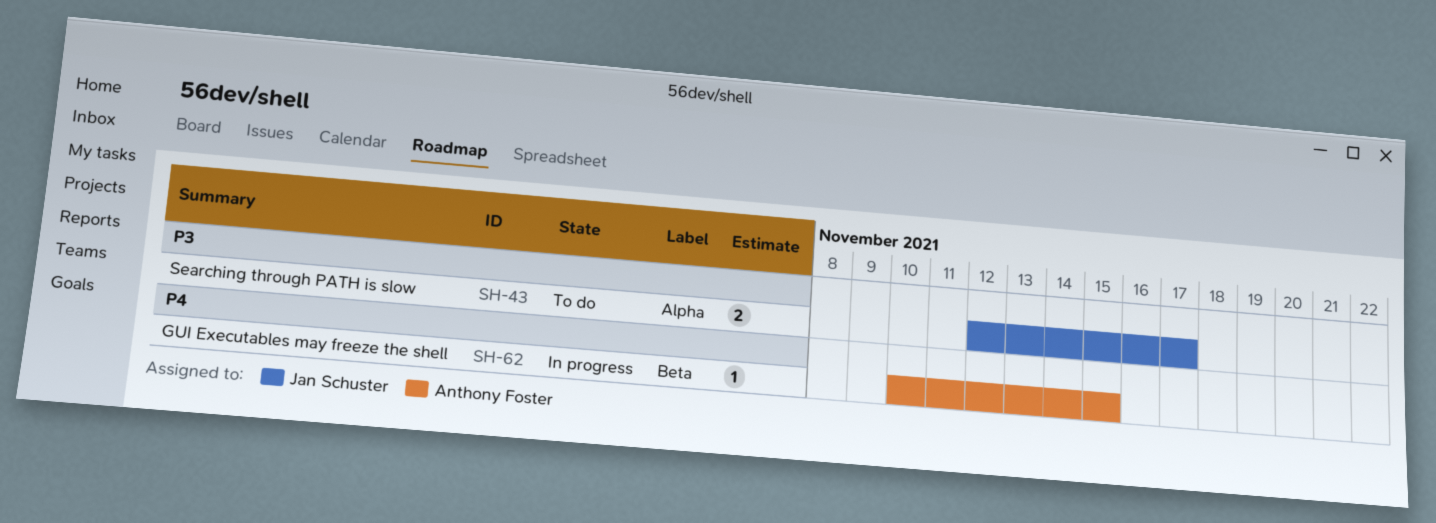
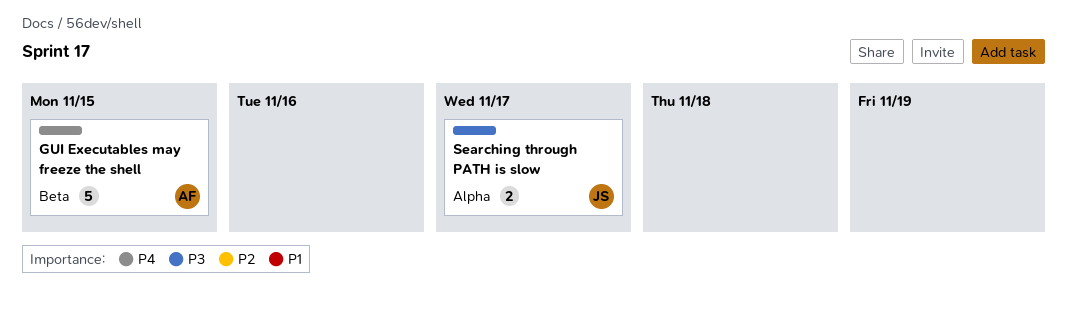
GUI Executables may freeze the shell, estimate: 1 -> 5

